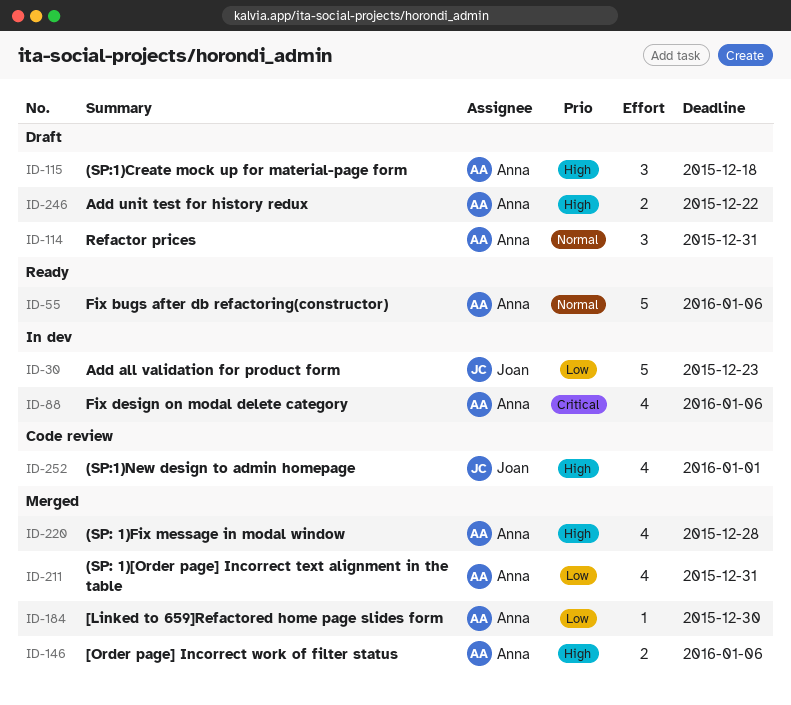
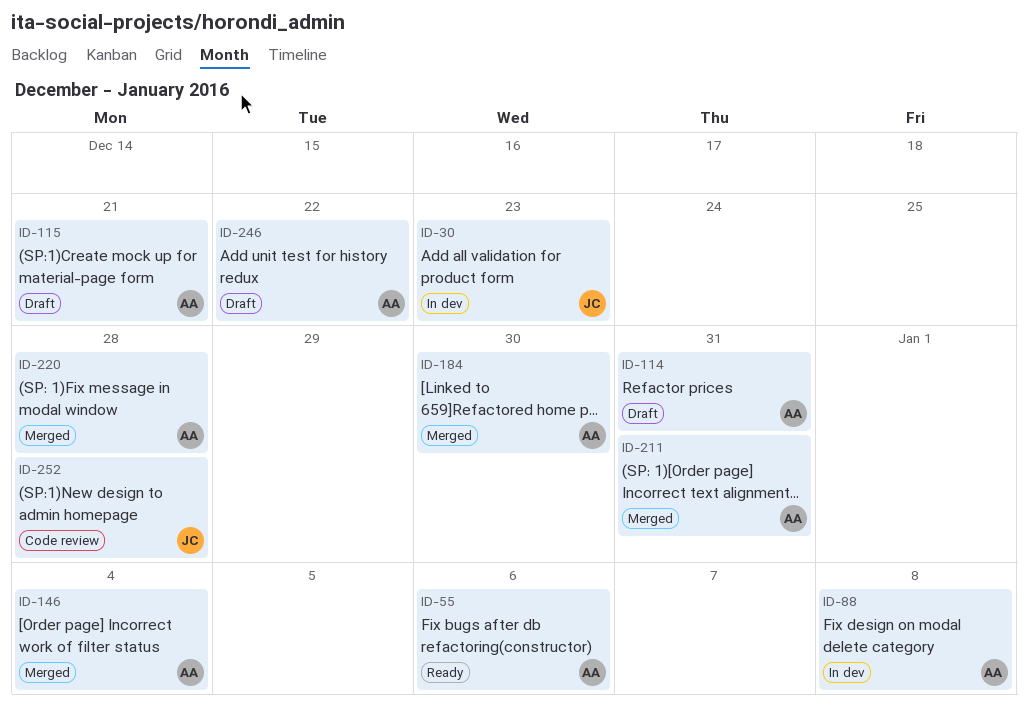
ID-88, due: Jan 6 -> Jan 8
ID-115, due: Dec 18 -> Dec 21
ID-146, due: Jan 6 -> Jan 4
ID-252, due: Jan 1 -> Dec 28

